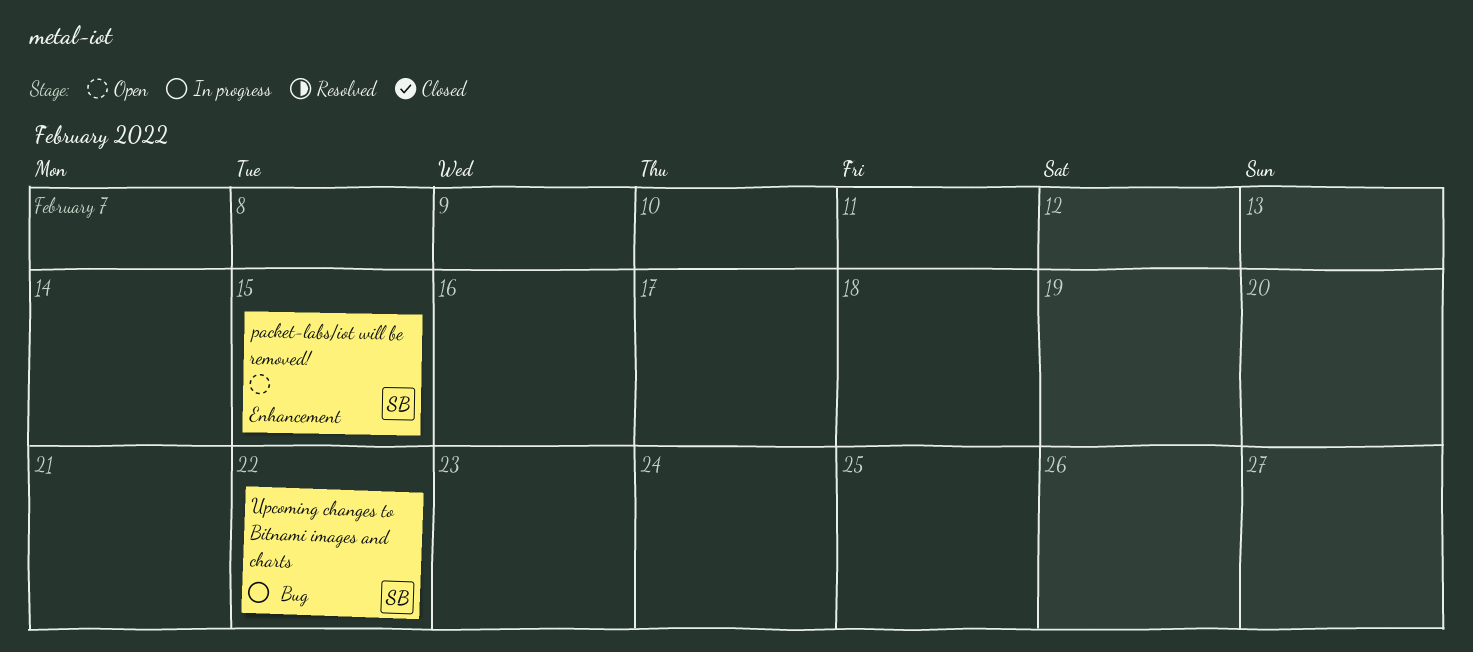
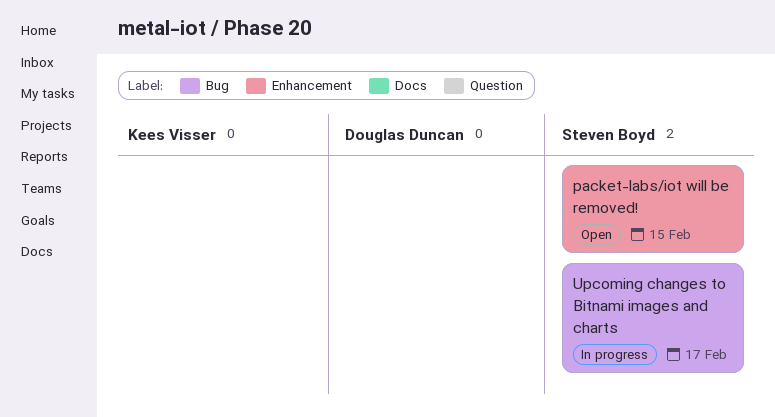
Upcoming changes to Bitnami images and charts, due: Feb 22 -> Feb 17

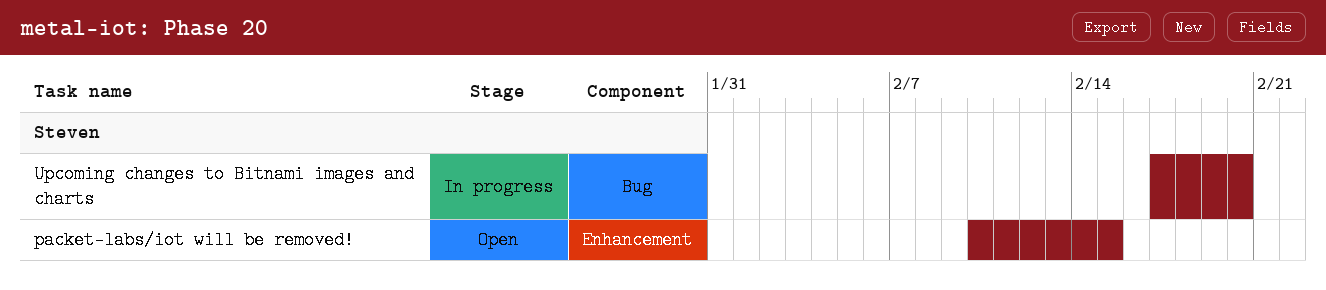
Upcoming changes to Bitnami images and charts, due: Feb 17 -> Feb 20

